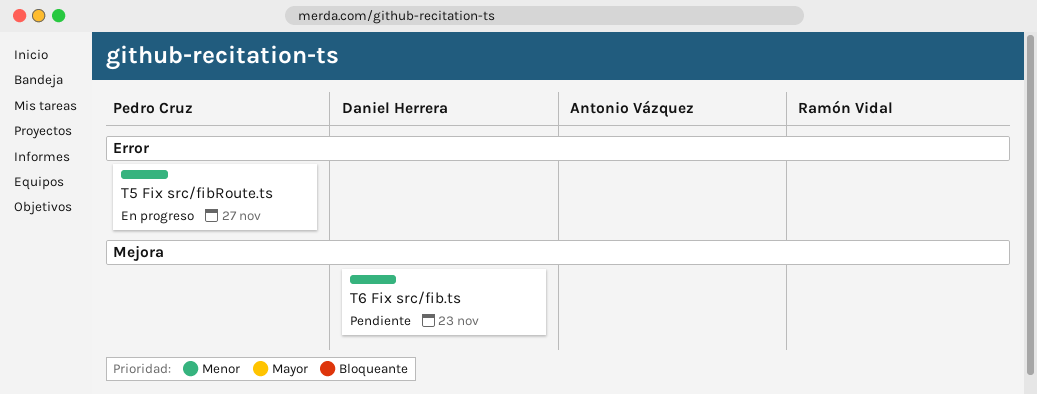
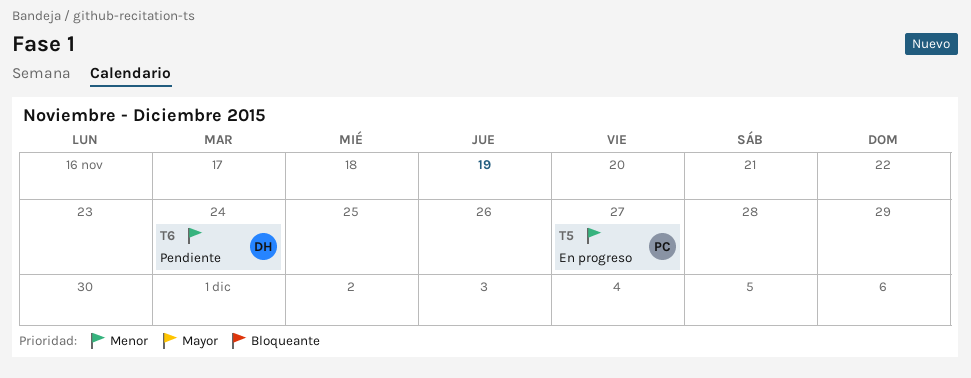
T6, due: Nov 23 -> Nov 24

